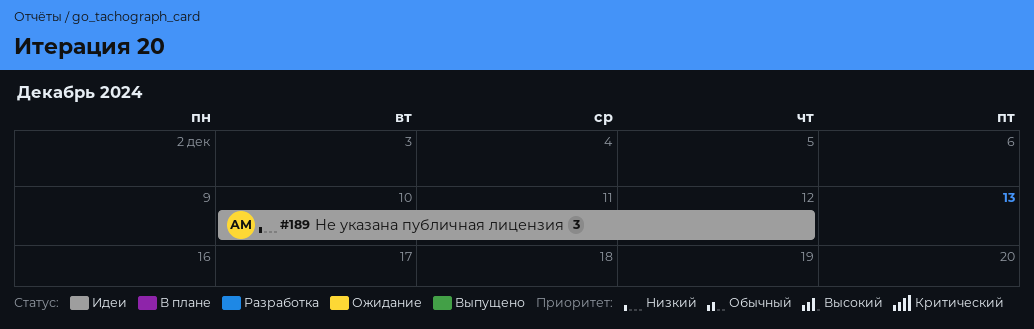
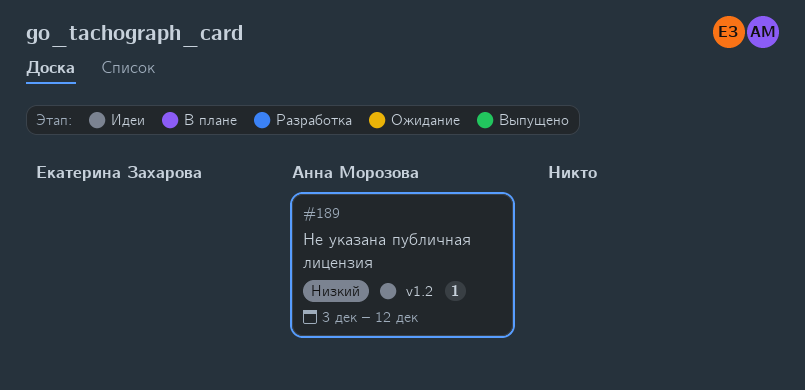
#189, estimate: 3 -> 1
#189, start: Dec 10 -> Dec 3

